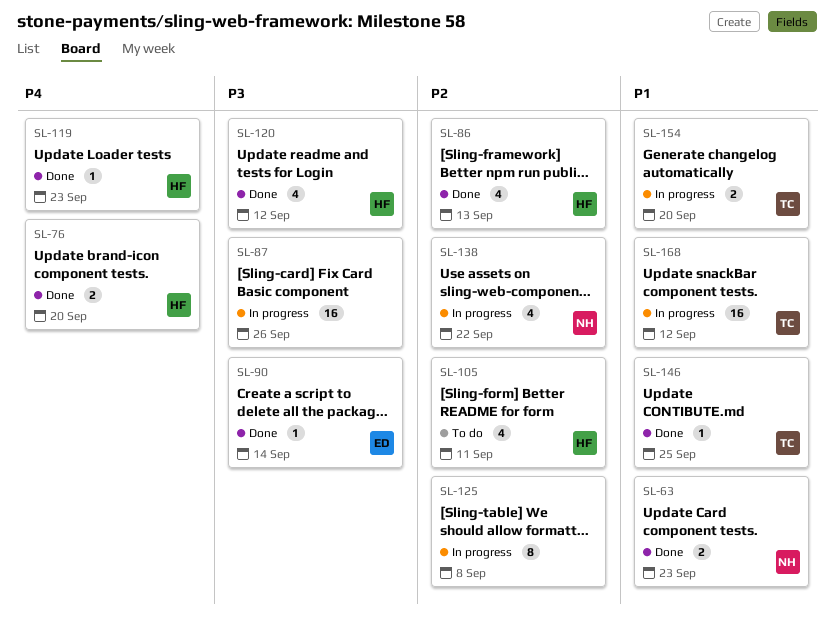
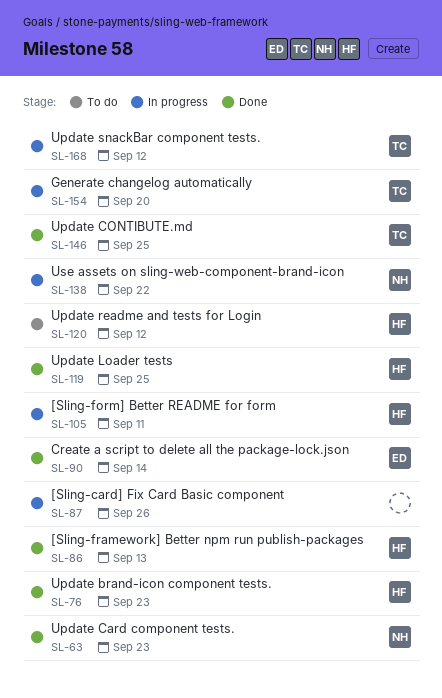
SL-76, due: Sep 20 -> Sep 23
SL-105, status: To do -> In progress
SL-119, due: Sep 23 -> Sep 25
SL-120, status: Done -> To do
SL-125: present -> none

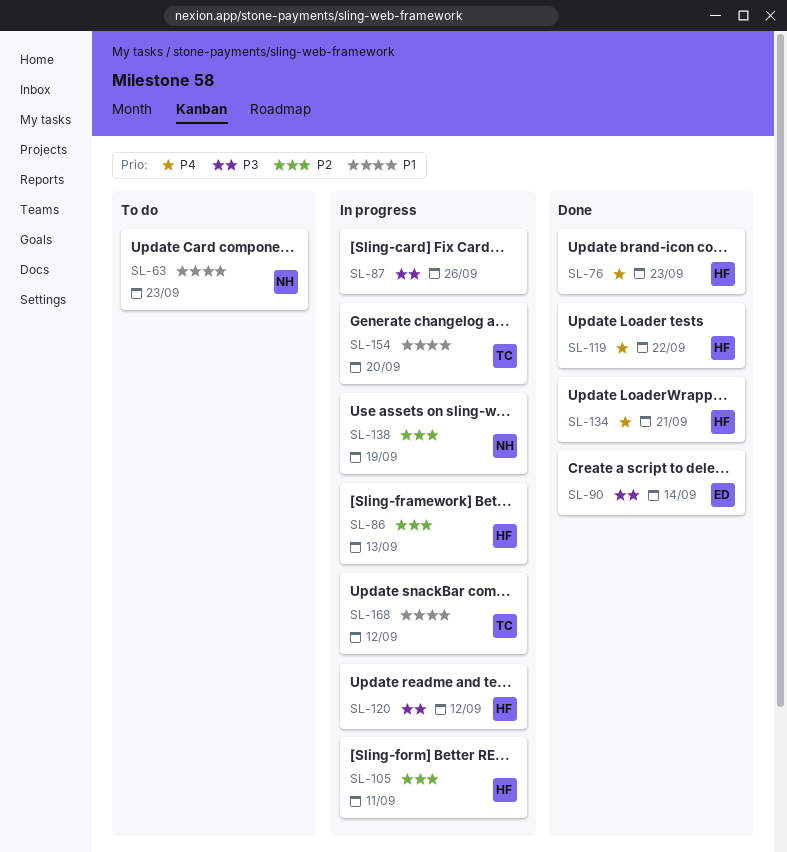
SL-63, status: Done -> To do
SL-86, status: Done -> In progress
SL-119, due: Sep 25 -> Sep 22
SL-120, status: To do -> In progress
SL-134: none -> present
SL-138, due: Sep 22 -> Sep 19
SL-146: present -> none

